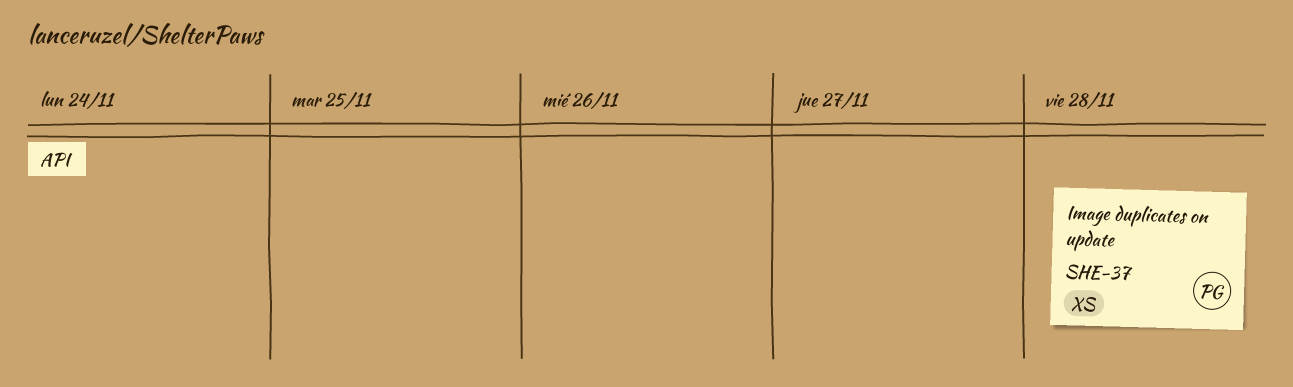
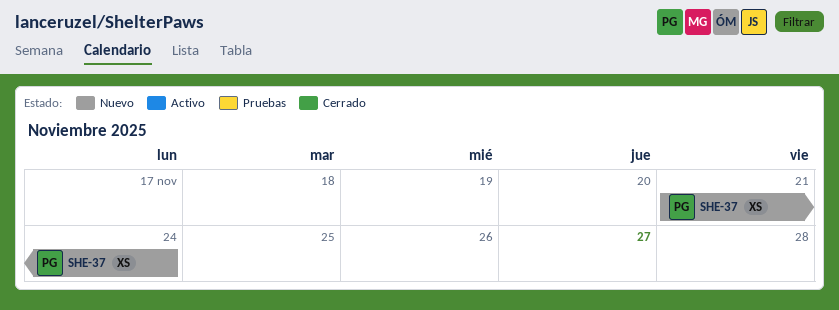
SHE-37, due: Nov 28 -> Nov 24

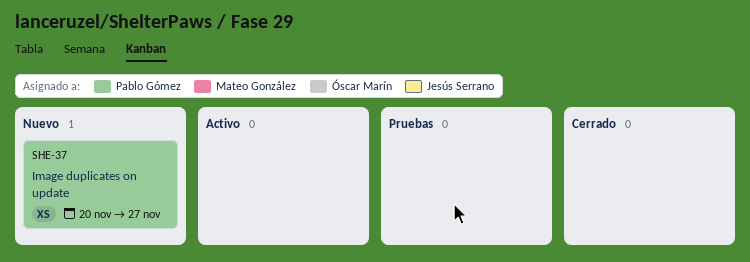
SHE-37, start: Nov 21 -> Nov 20
SHE-37, due: Nov 24 -> Nov 27

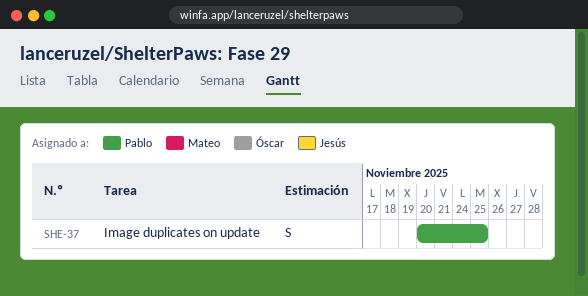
SHE-37, estimate: XS -> S
SHE-37, due: Nov 27 -> Nov 25

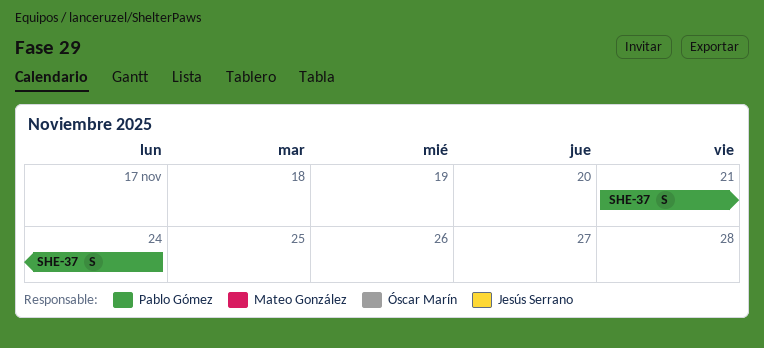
SHE-37, start: Nov 20 -> Nov 21
SHE-37, due: Nov 25 -> Nov 24

